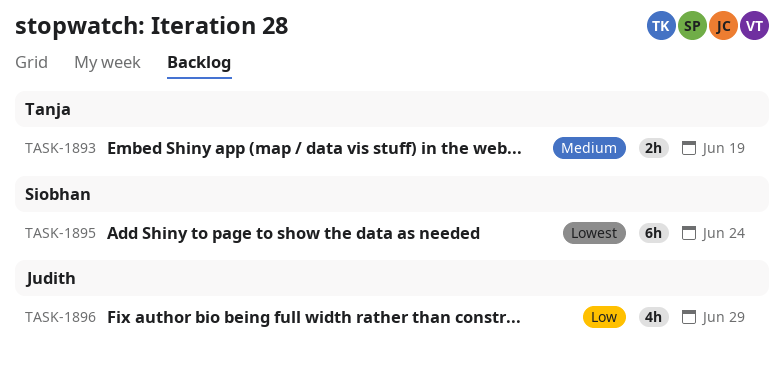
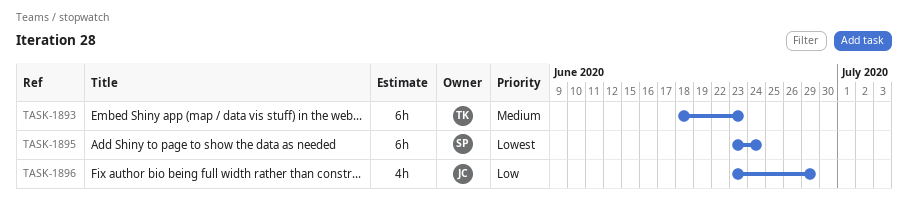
TASK-1893, estimate: 2h -> 6h
TASK-1893, due: Jun 19 -> Jun 23

